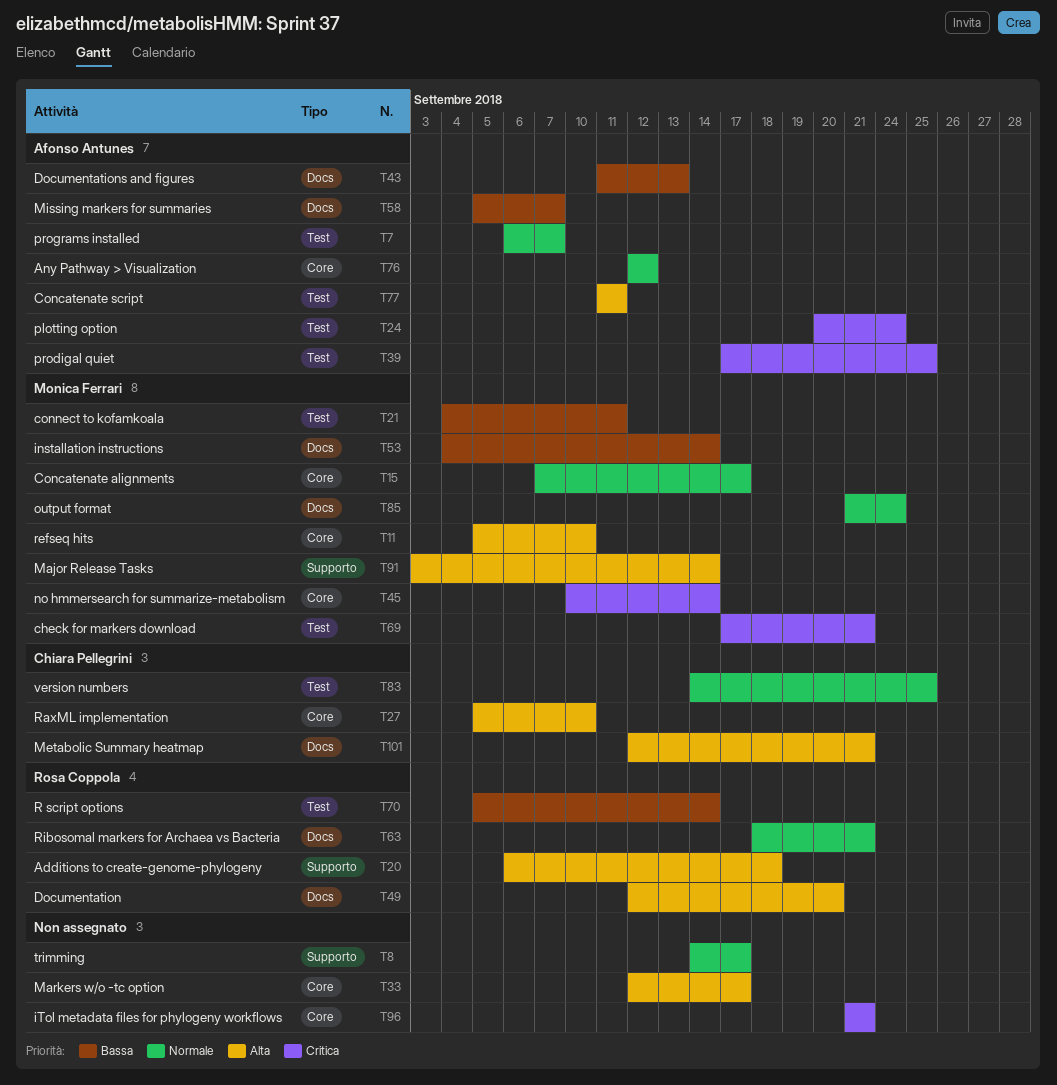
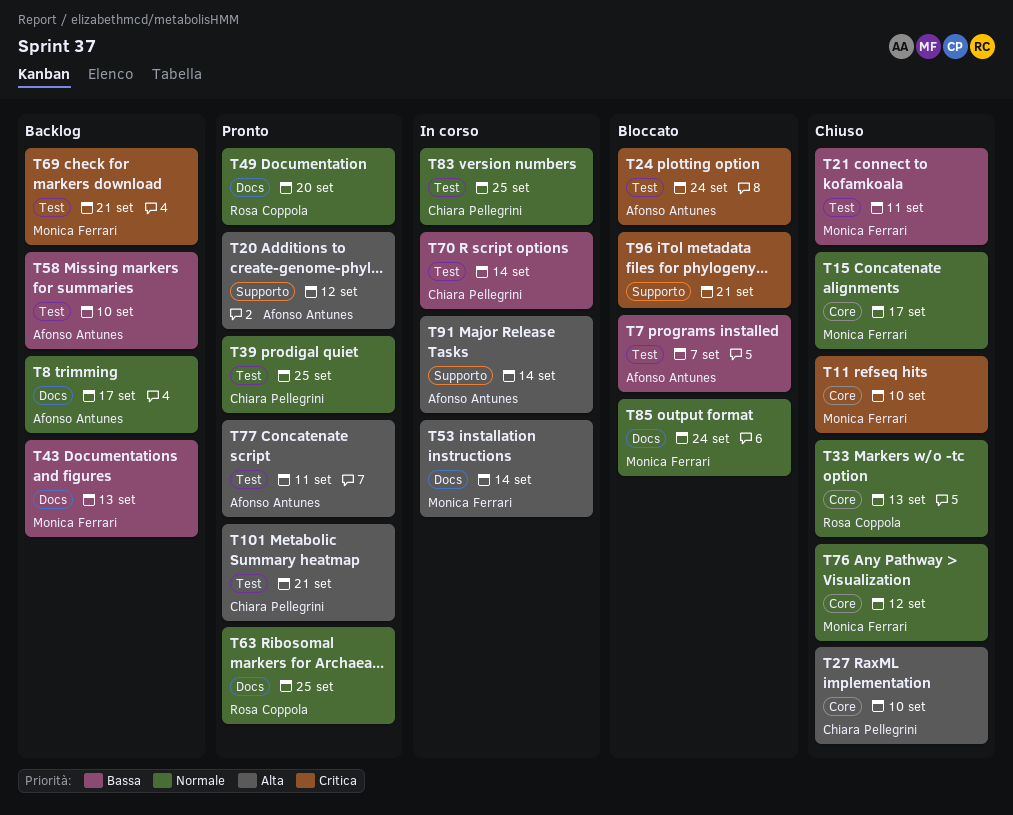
T7, priority: Normale -> Bassa
T8, owner: none -> Afonso Antunes
T8, label: Supporto -> Docs
T11, priority: Alta -> Critica
T20, owner: Rosa Coppola -> Afonso Antunes
T20, due: Sep 18 -> Sep 12
T33, owner: none -> Rosa Coppola
T33, priority: Alta -> Normale
T33, due: Sep 17 -> Sep 13
T39, owner: Afonso Antunes -> Chiara Pellegrini
T39, priority: Critica -> Normale
T43, owner: Afonso Antunes -> Monica Ferrari
T45: present -> none
T49, priority: Alta -> Normale
T53, priority: Bassa -> Alta
T58, label: Docs -> Test
T58, due: Sep 7 -> Sep 10
T63, due: Sep 21 -> Sep 25
T70, owner: Rosa Coppola -> Chiara Pellegrini
T76, owner: Afonso Antunes -> Monica Ferrari
T91, owner: Monica Ferrari -> Afonso Antunes
T96, label: Core -> Supporto
T101, label: Docs -> Test

